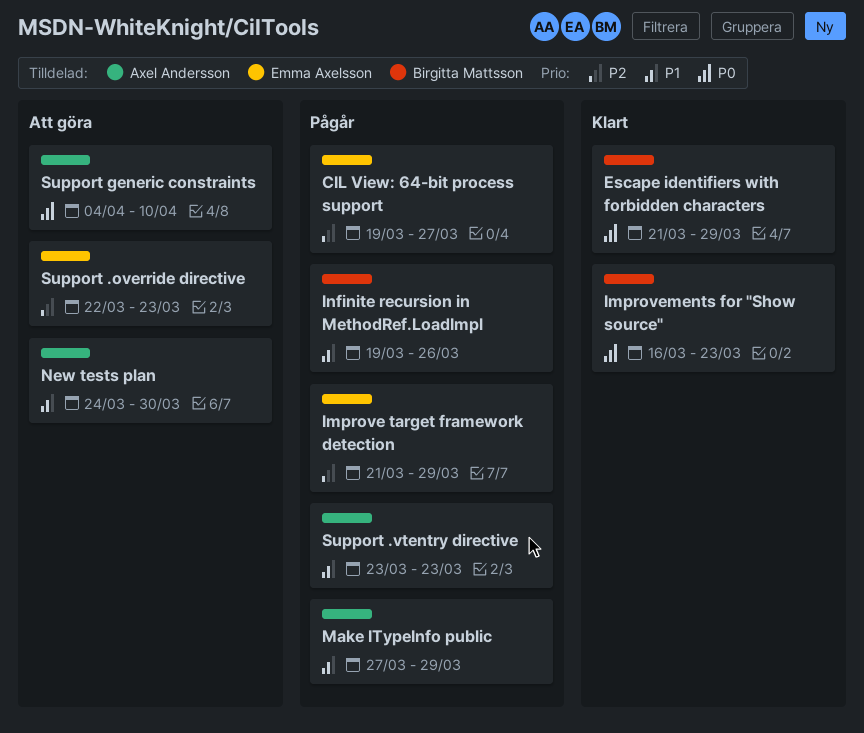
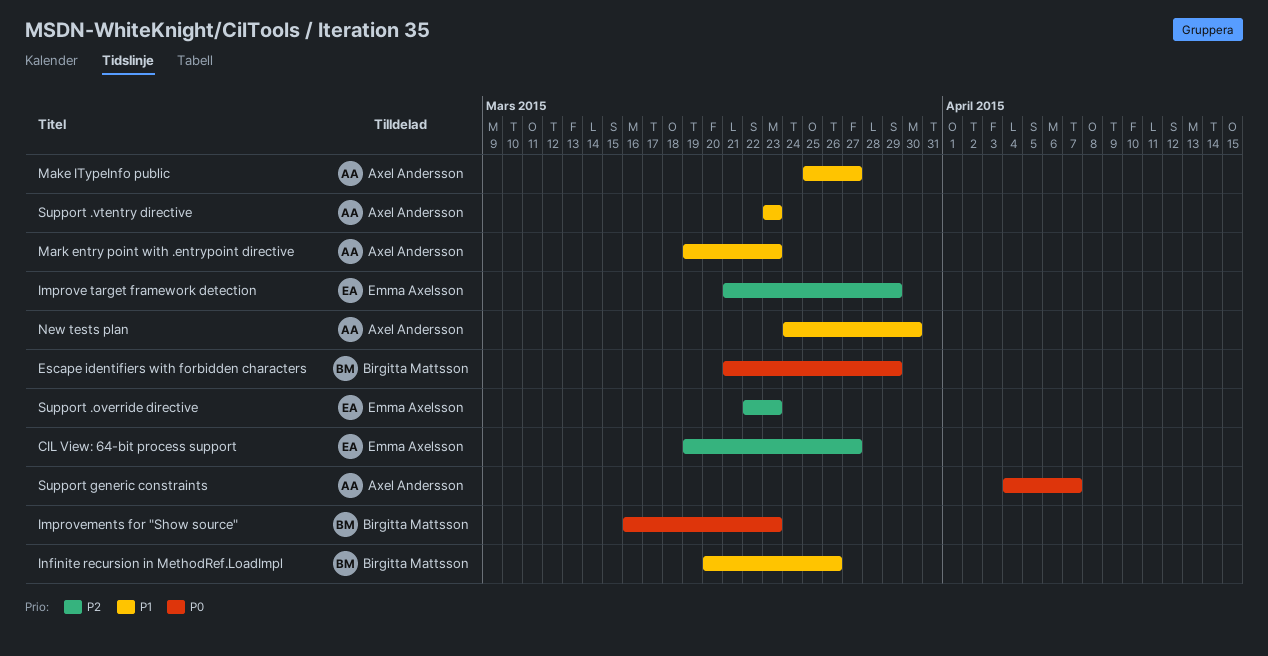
Infinite recursion in MethodRef.LoadImpl, start: Mar 19 -> Mar 20
Make ITypeInfo public, start: Mar 27 -> Mar 25
Make ITypeInfo public, due: Mar 29 -> Mar 27
Mark entry point with .entrypoint directive: none -> present
Support generic constraints, due: Apr 10 -> Apr 7

